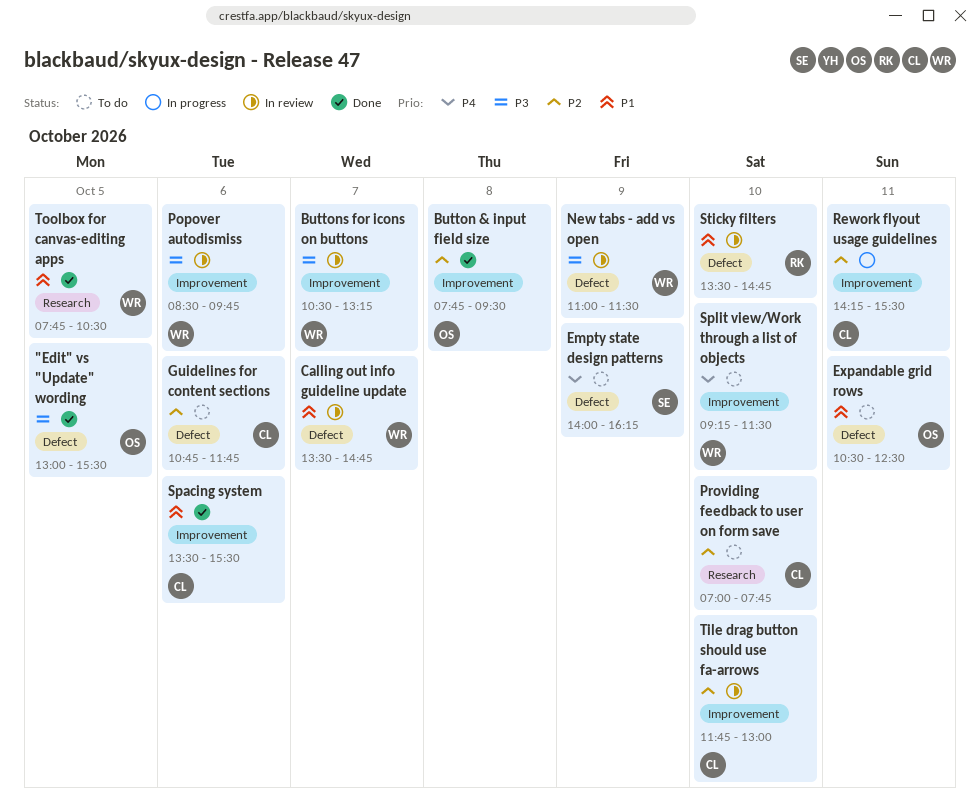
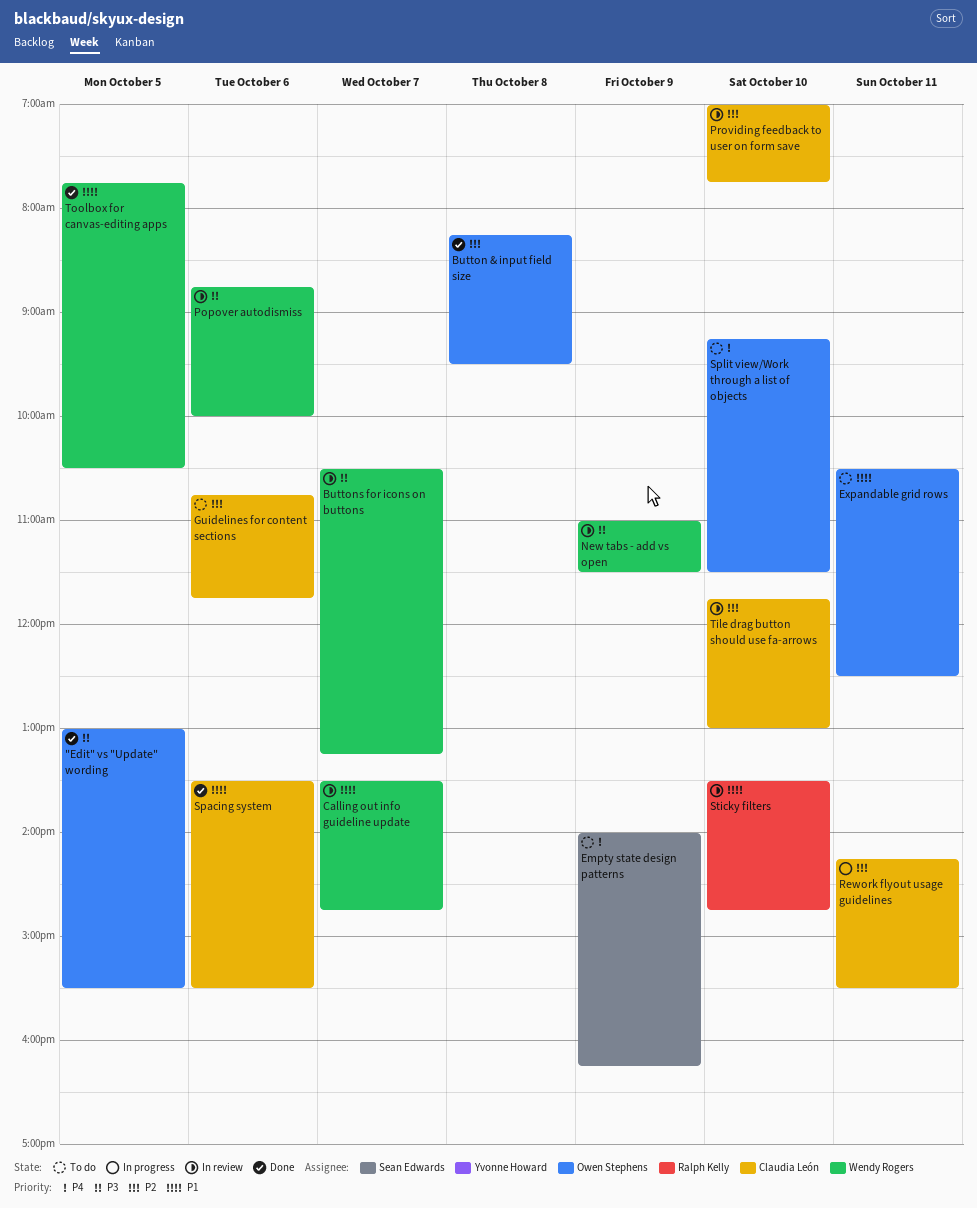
Button & input field size, begins: 07:45 -> 08:15
Popover autodismiss, begins: 08:30 -> 08:45
Popover autodismiss, ends: 09:45 -> 10:00
Providing feedback to user on form save, status: To do -> In review
Split view/Work through a list of objects, owner: Wendy Rogers -> Owen Stephens

